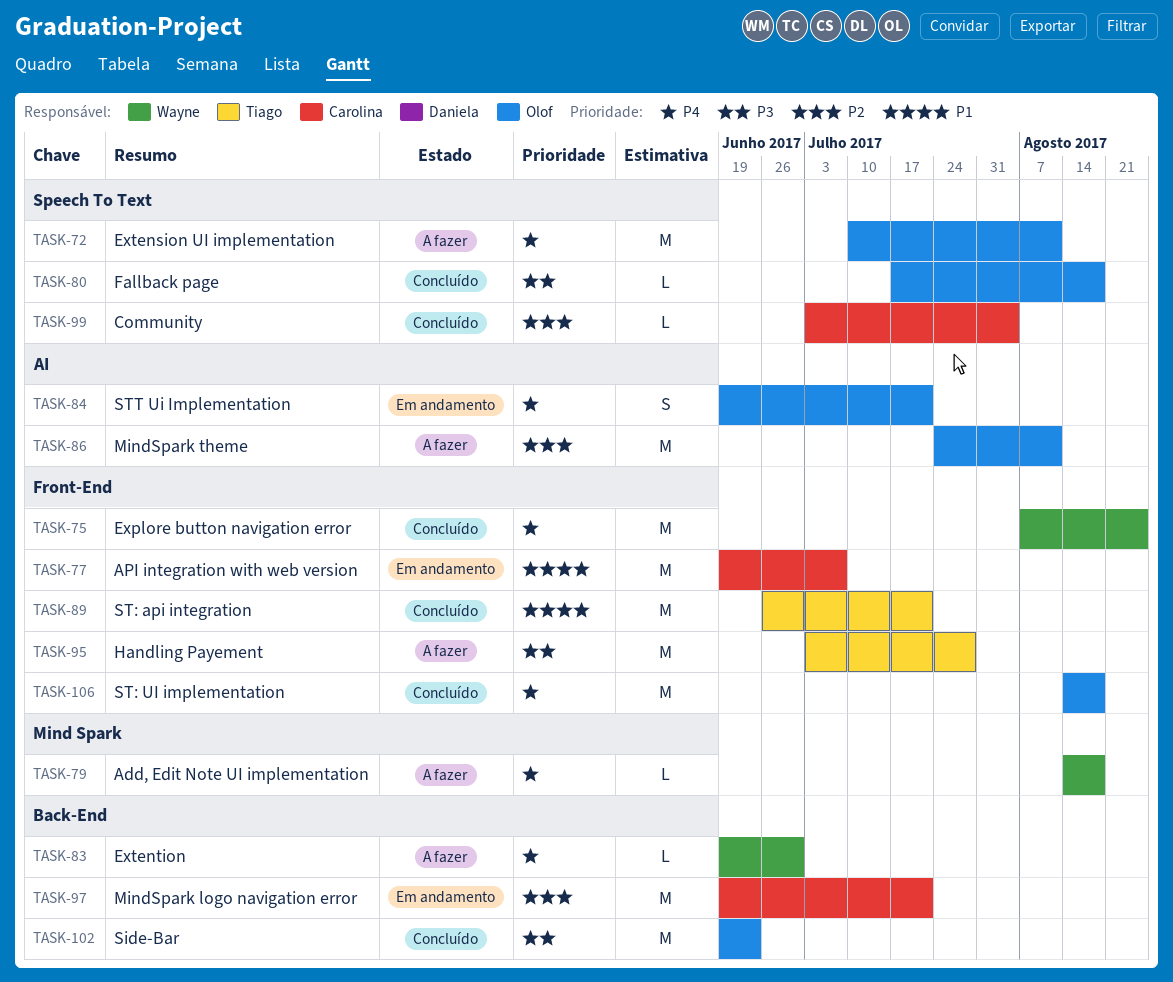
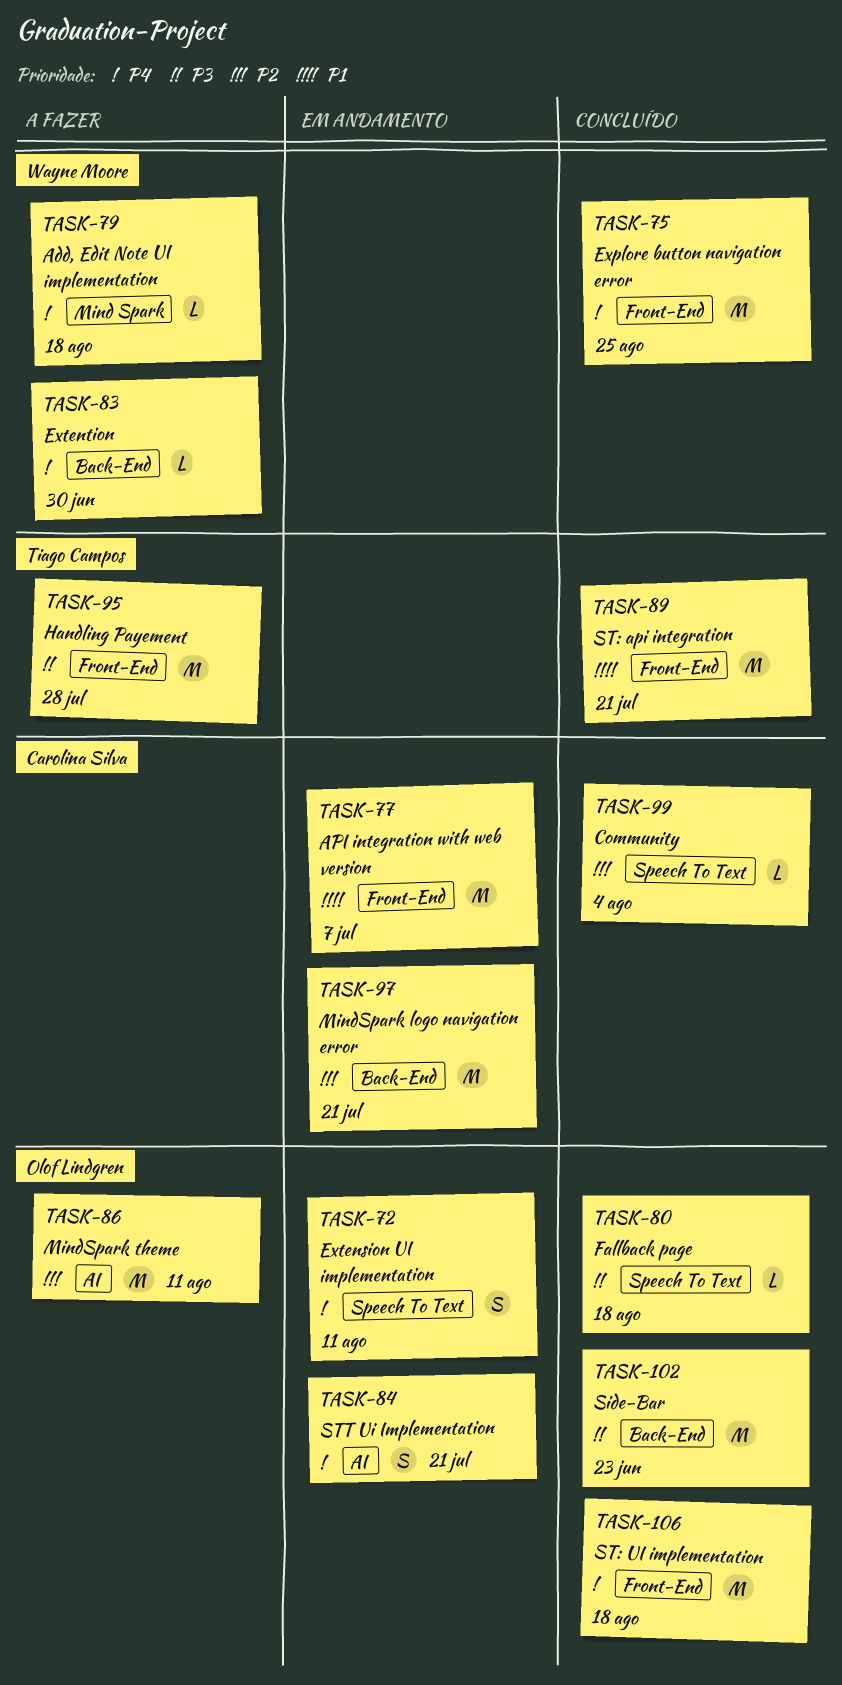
TASK-72, status: A fazer -> Em andamento
TASK-72, estimate: M -> S

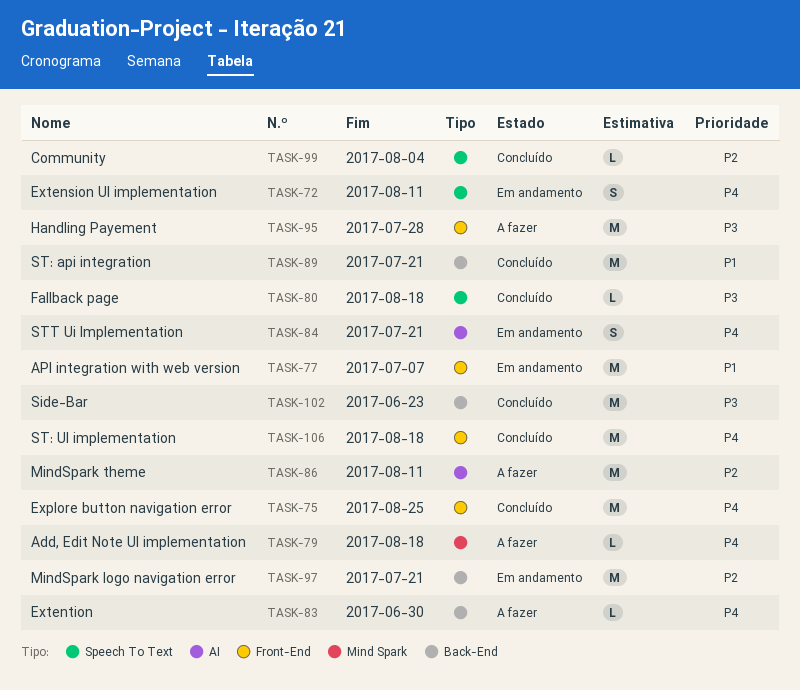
TASK-89, label: Front-End -> Back-End

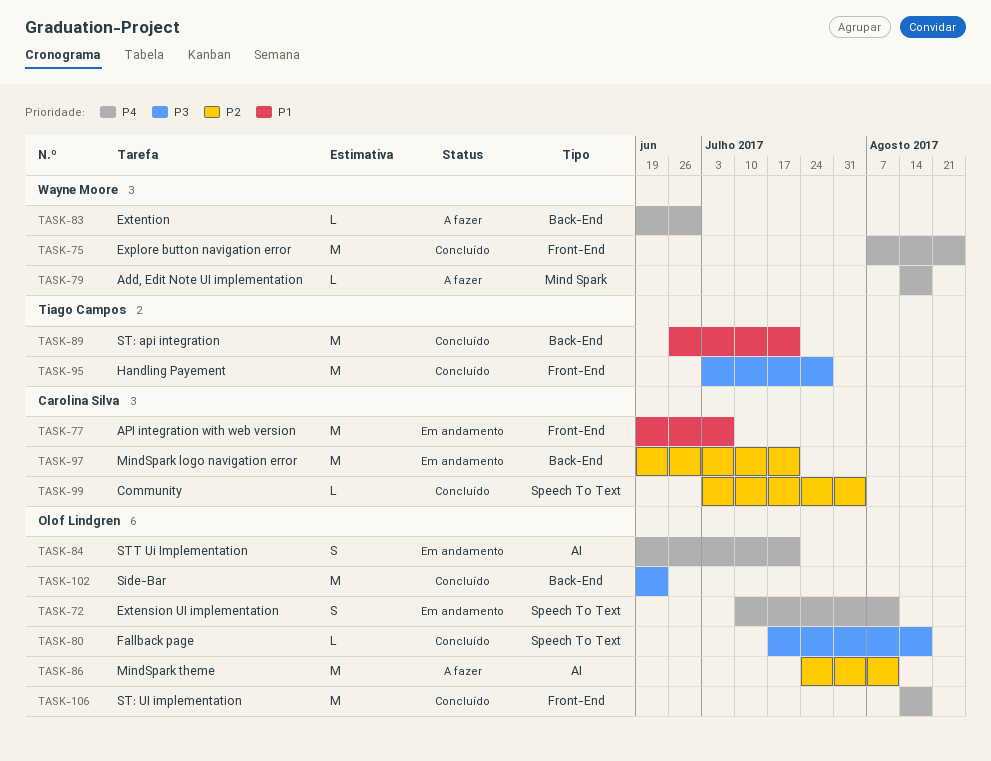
TASK-95, status: A fazer -> Concluído

